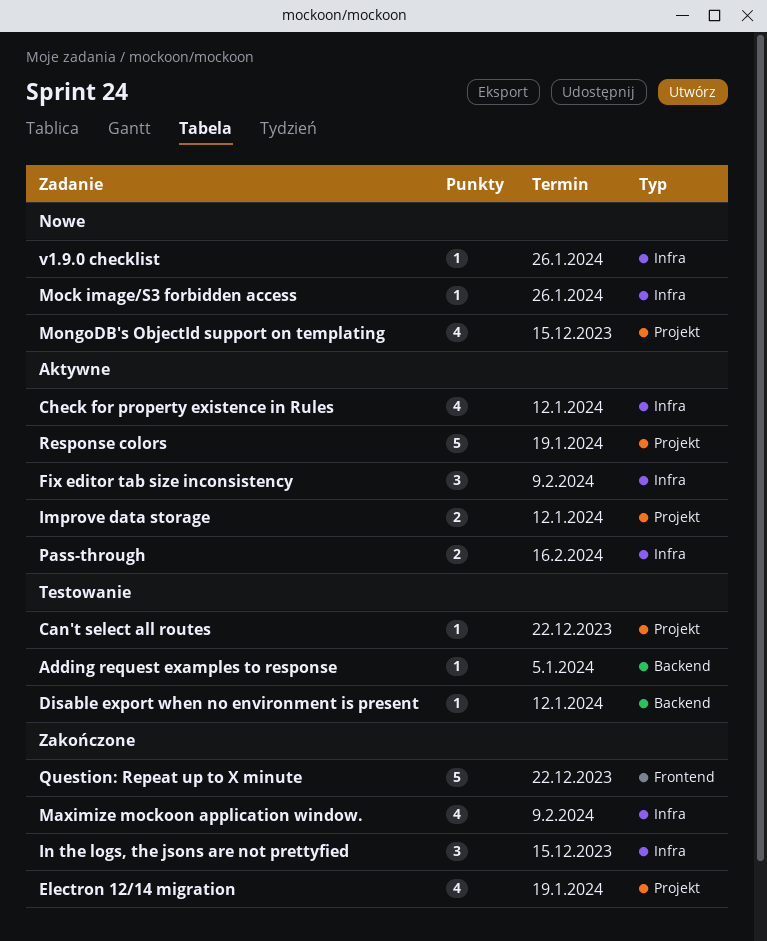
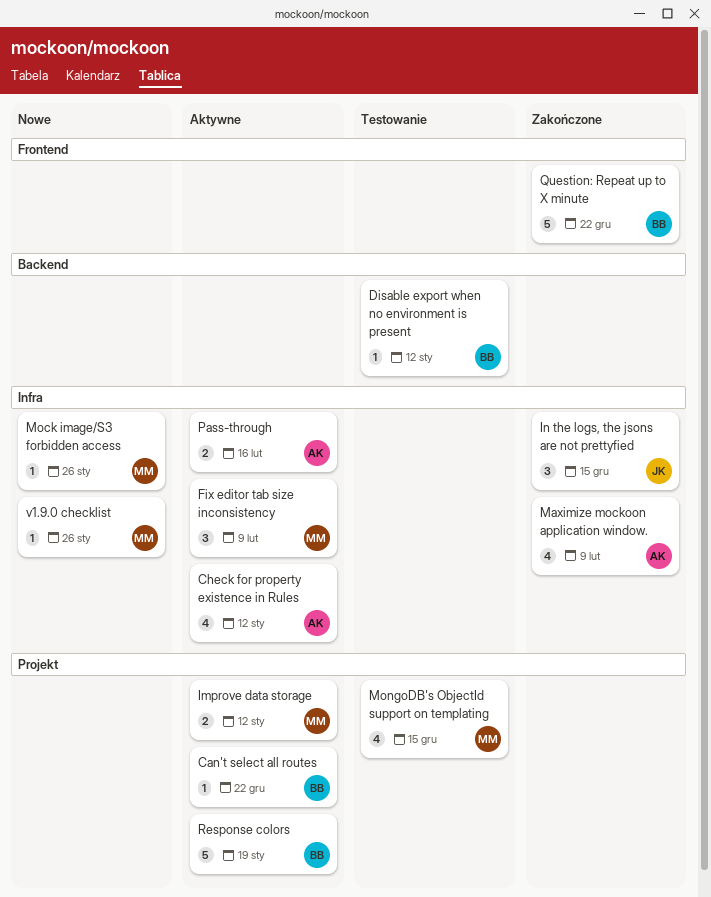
Adding request examples to response: present -> none
Can't select all routes, status: Testowanie -> Aktywne
Electron 12/14 migration: present -> none
MongoDB's ObjectId support on templating, status: Nowe -> Testowanie

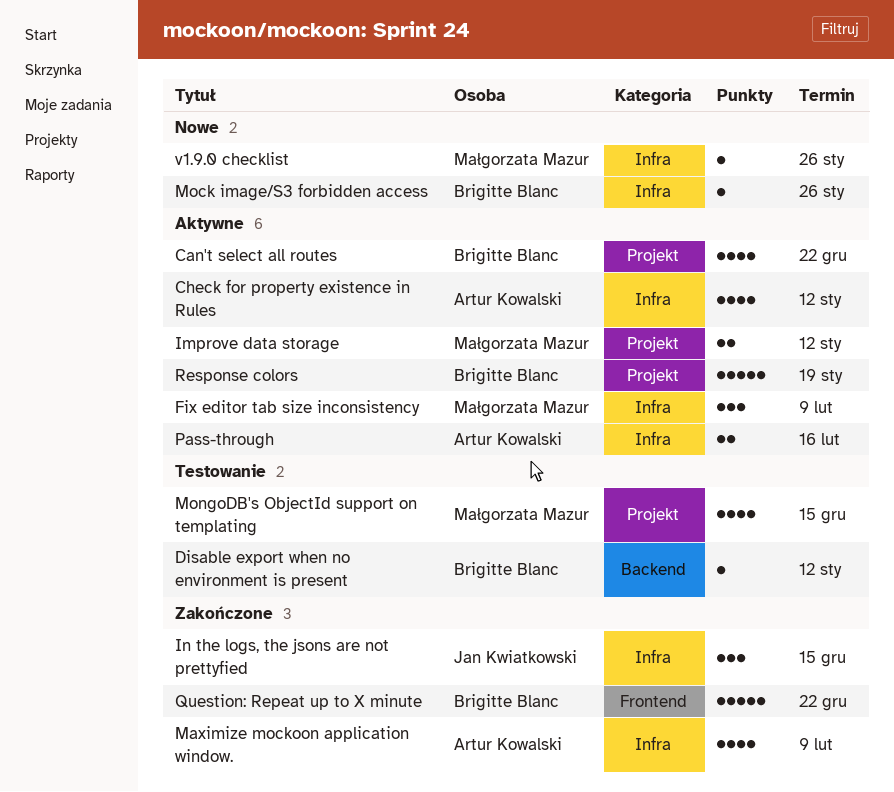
Can't select all routes, estimate: 1 -> 4
Mock image/S3 forbidden access, owner: Małgorzata Mazur -> Brigitte Blanc

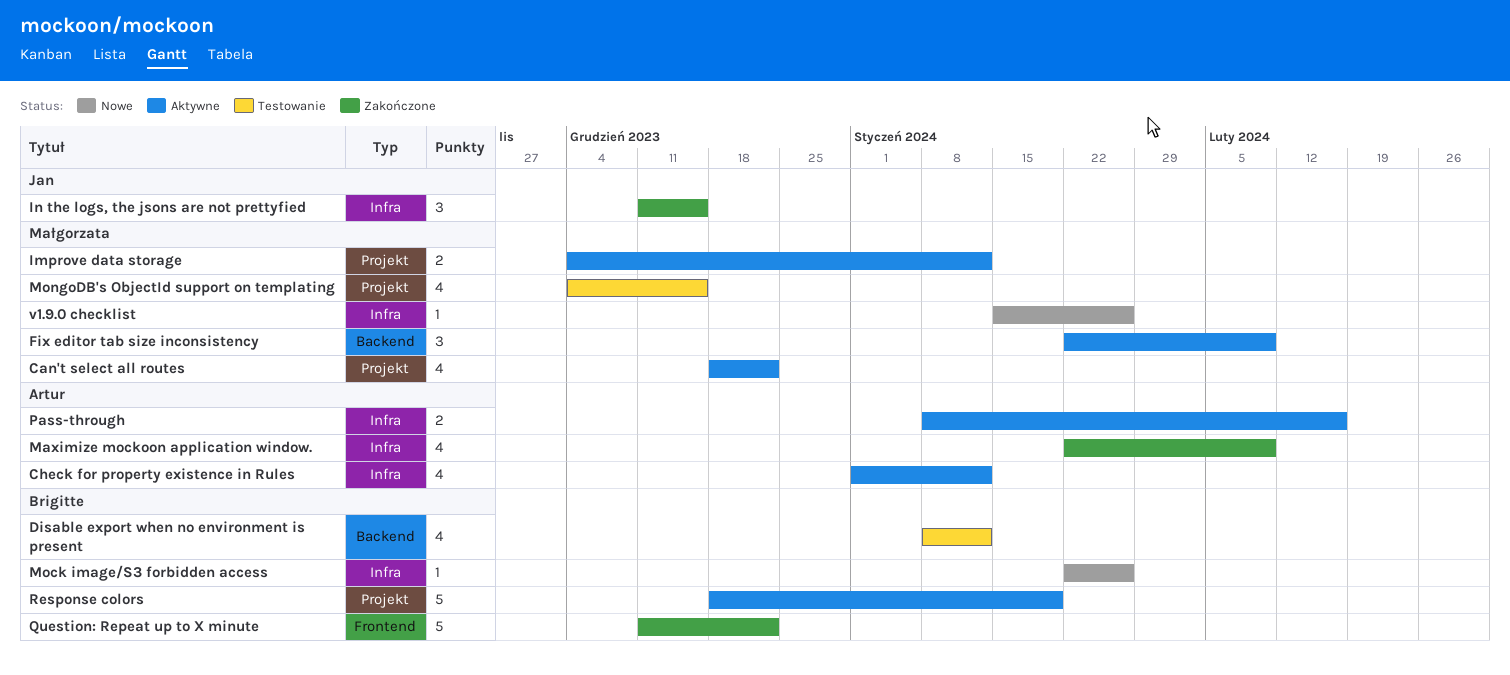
Can't select all routes, owner: Brigitte Blanc -> Małgorzata Mazur
Disable export when no environment is present, estimate: 1 -> 4
Fix editor tab size inconsistency, label: Infra -> Backend

